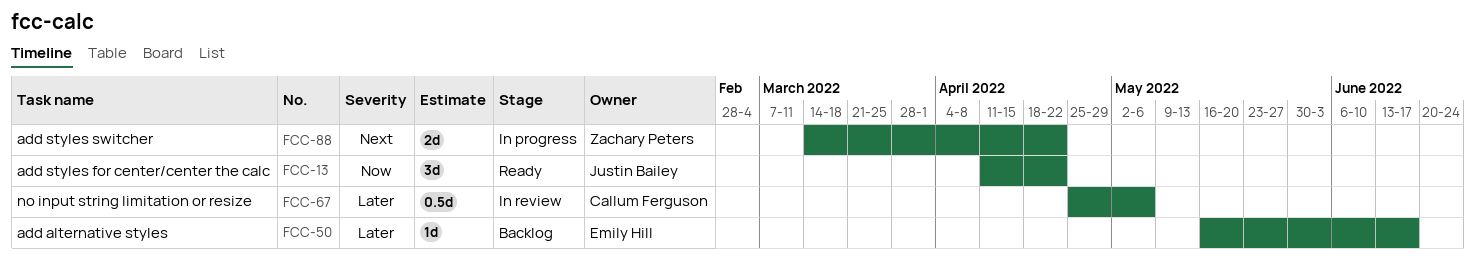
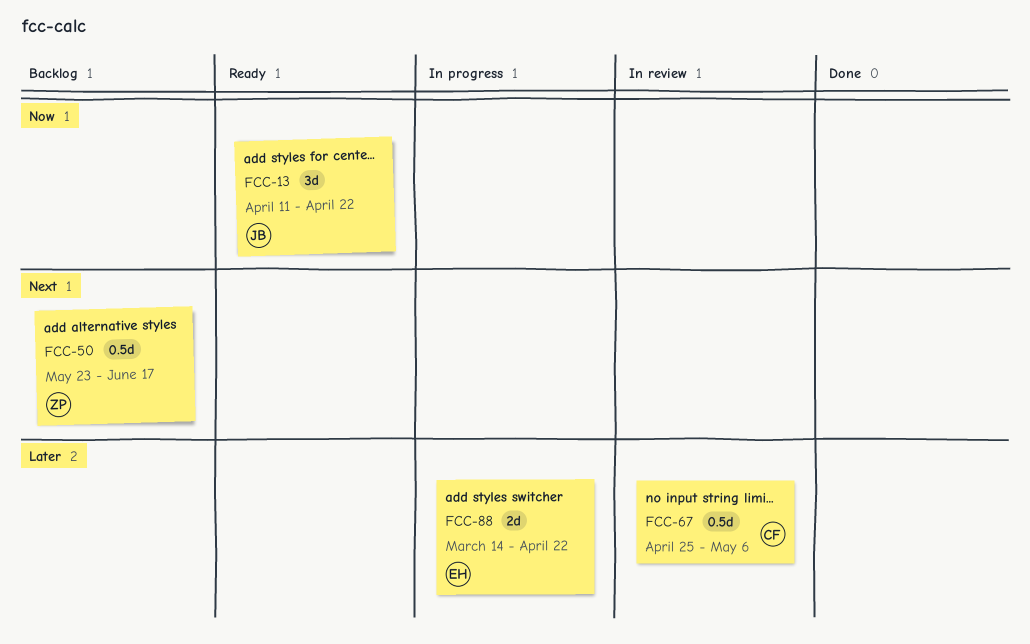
FCC-50, owner: Emily Hill -> Zachary Peters
FCC-50, priority: Later -> Next
FCC-50, estimate: 1d -> 0.5d
FCC-50, start: May 16 -> May 23
FCC-88, owner: Zachary Peters -> Emily Hill
FCC-88, priority: Next -> Later

